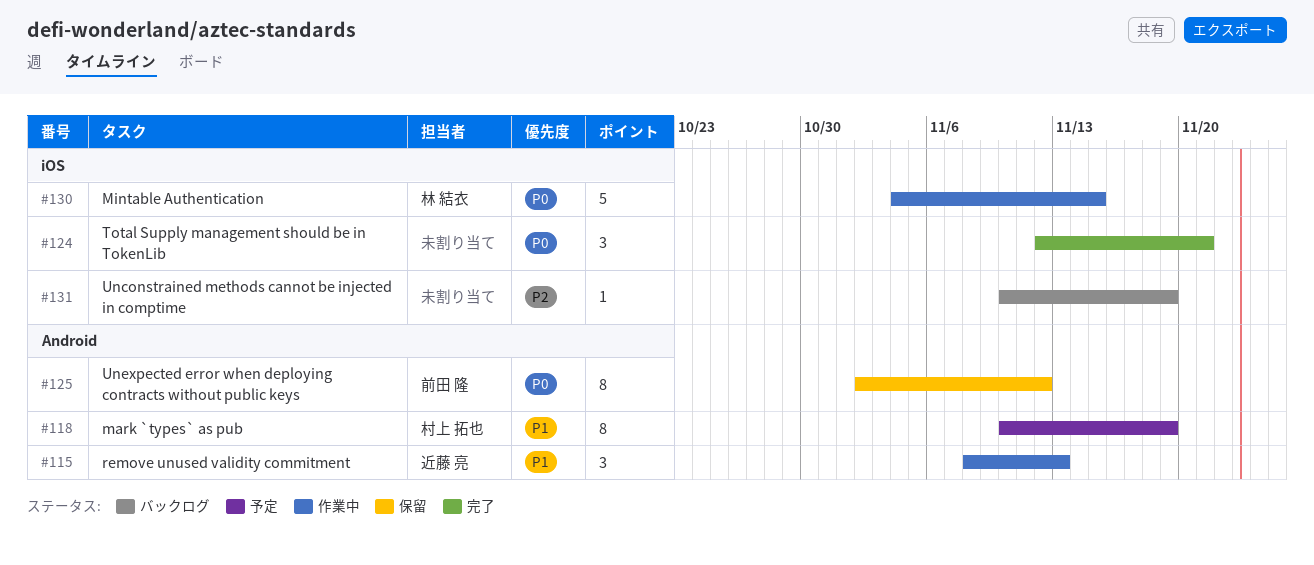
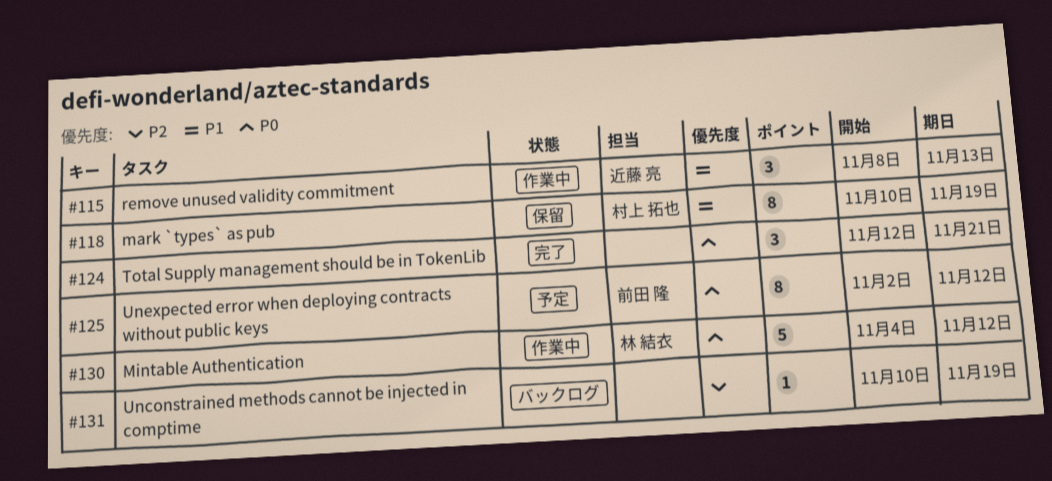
#118, status: 予定 -> 保留
#125, status: 保留 -> 予定
#130, due: Nov 15 -> Nov 12

